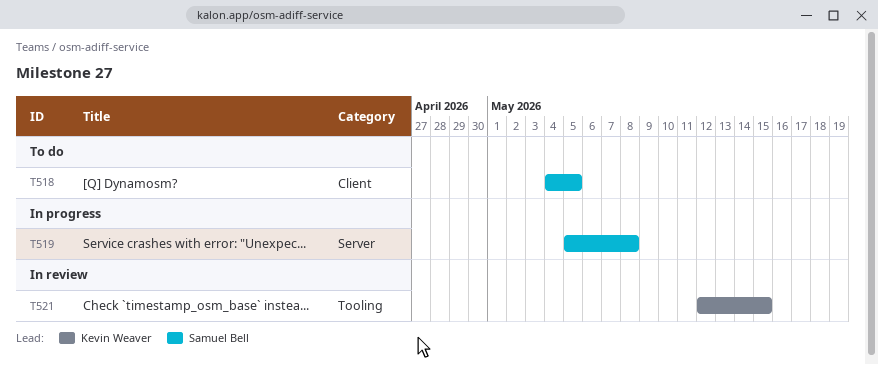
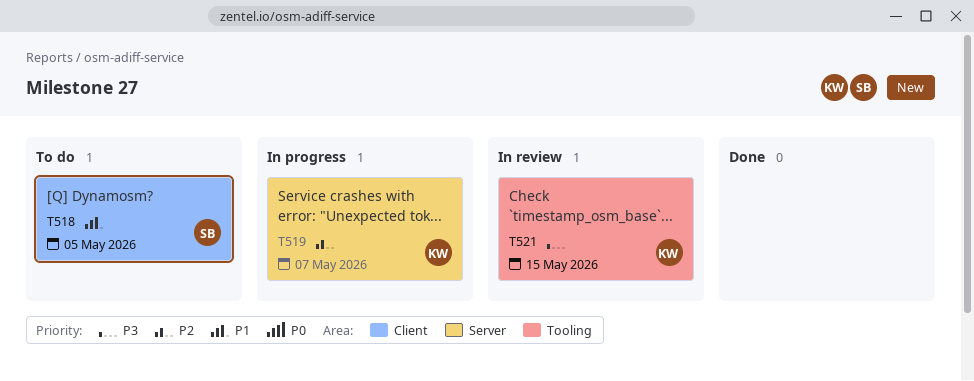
T519, owner: Samuel Bell -> Kevin Weaver
T519, due: May 8 -> May 7

